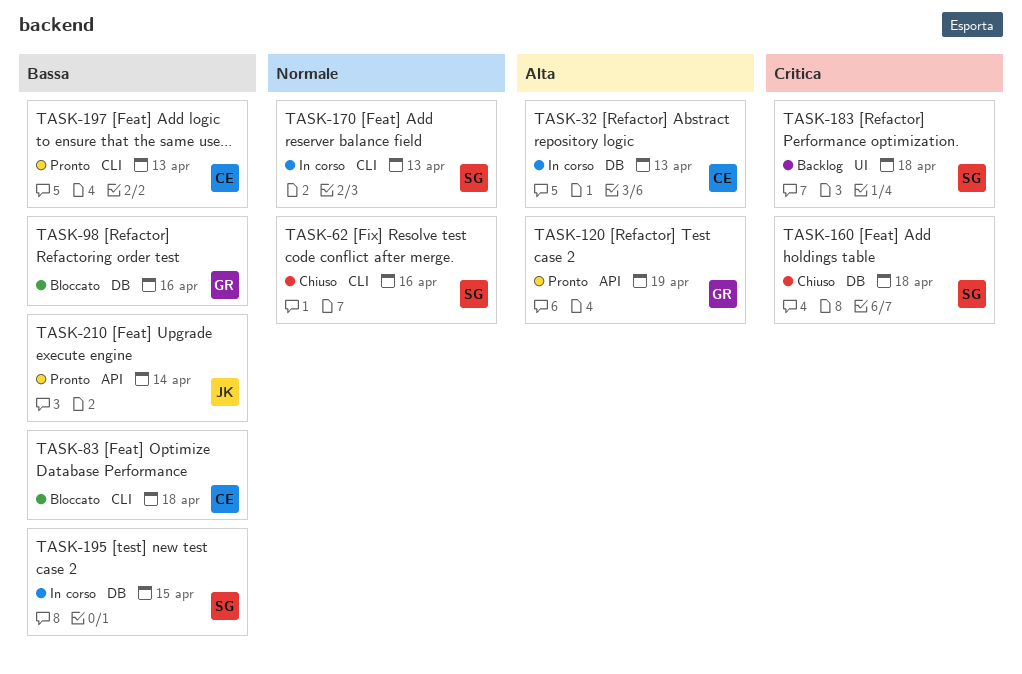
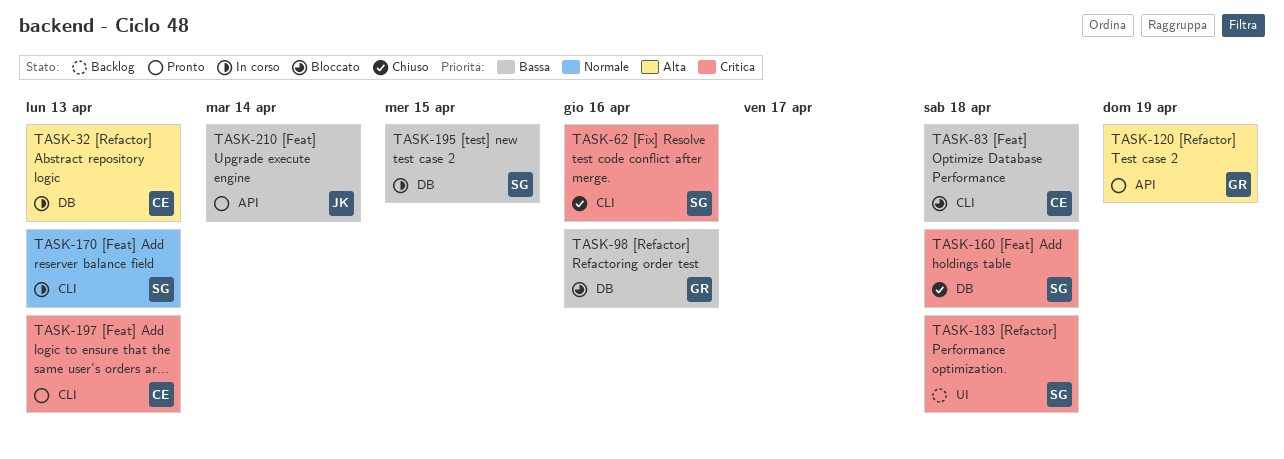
TASK-62, priority: Normale -> Critica
TASK-197, priority: Bassa -> Critica

